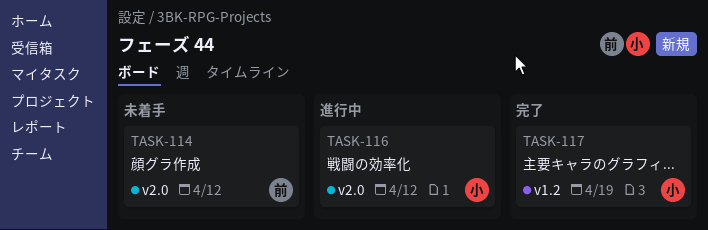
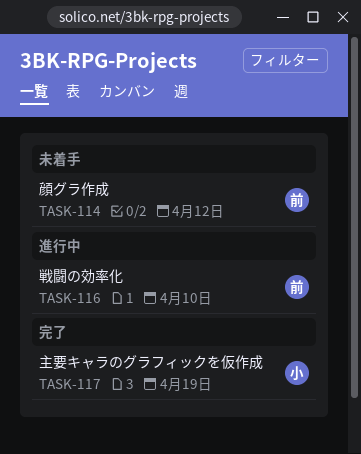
TASK-116, owner: 小 -> 前
TASK-116, due: Apr 12 -> Apr 10

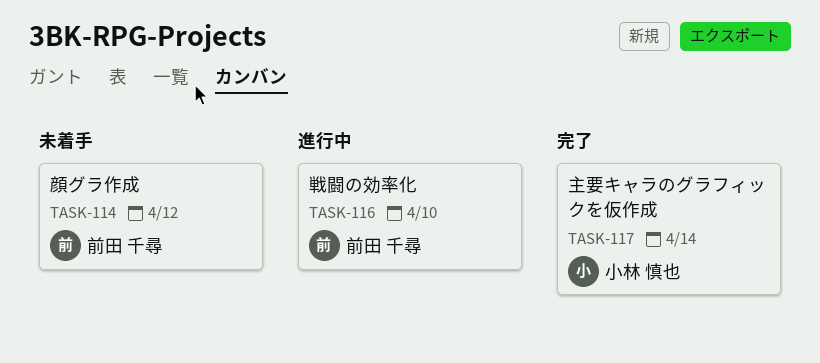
TASK-117, due: Apr 19 -> Apr 14

